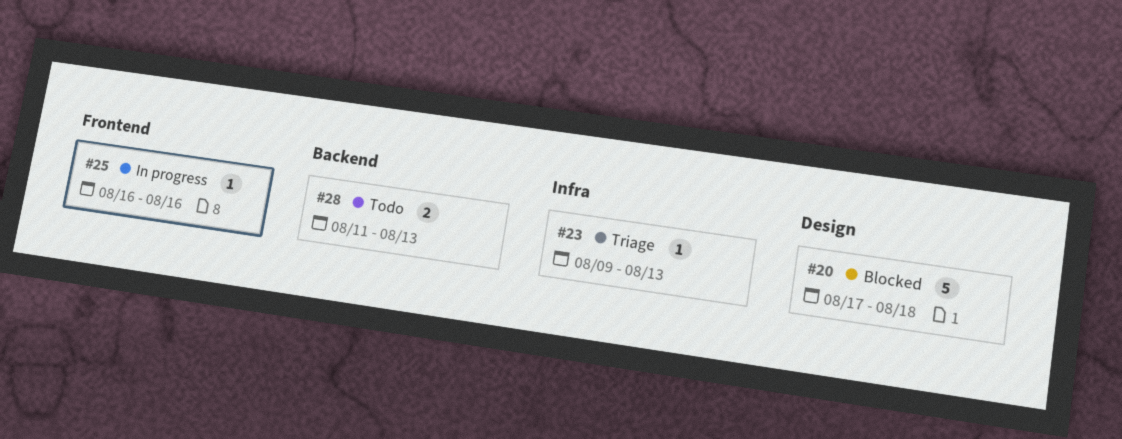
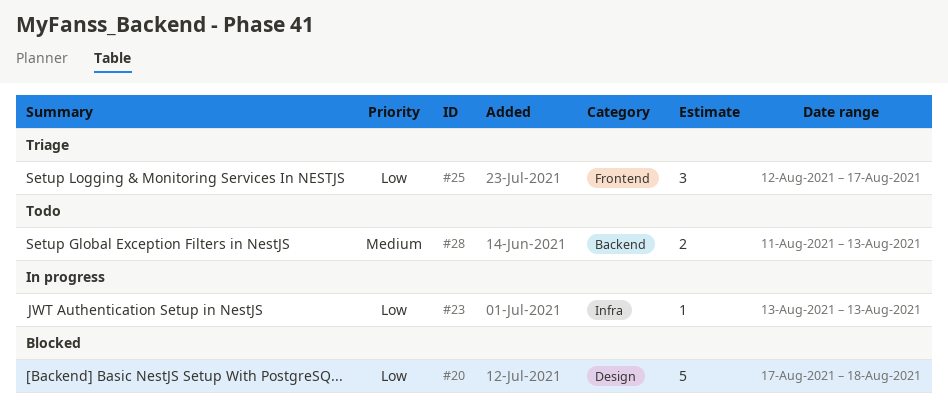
#23, status: Triage -> In progress
#23, start: Aug 9 -> Aug 13
#25, status: In progress -> Triage
#25, estimate: 1 -> 3
#25, start: Aug 16 -> Aug 12
#25, due: Aug 16 -> Aug 17

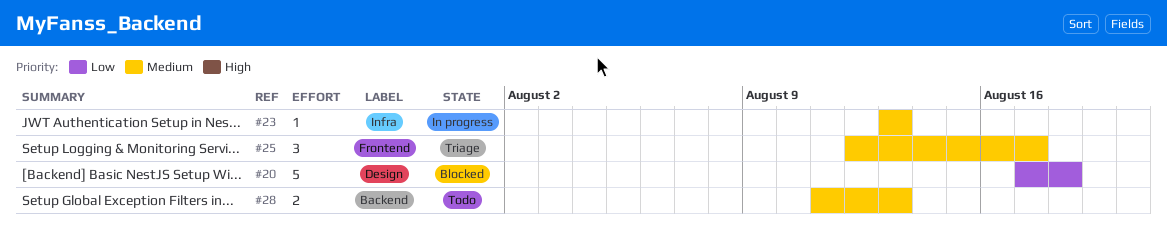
#23, priority: Low -> Medium
#25, priority: Low -> Medium

